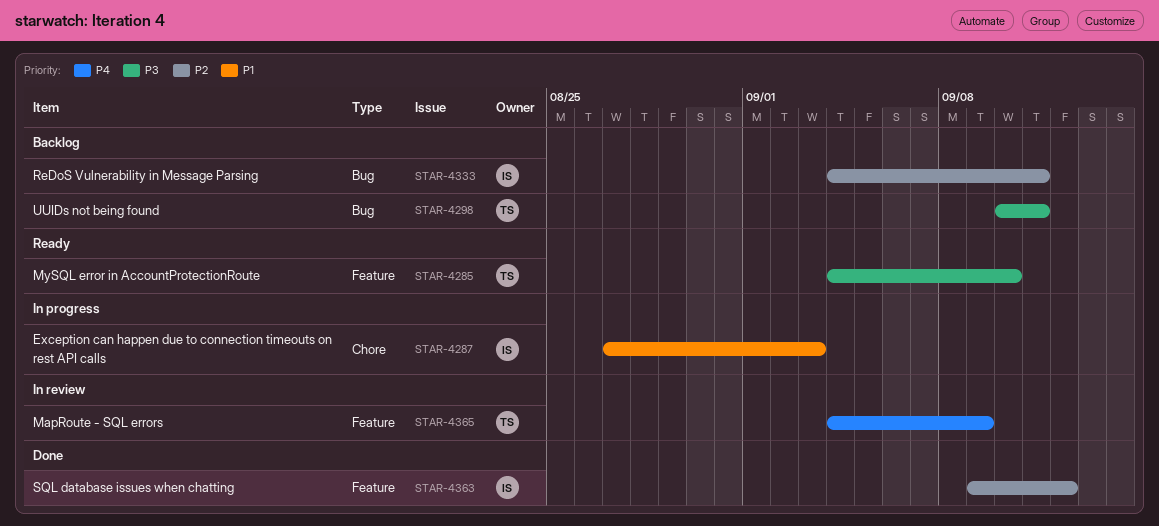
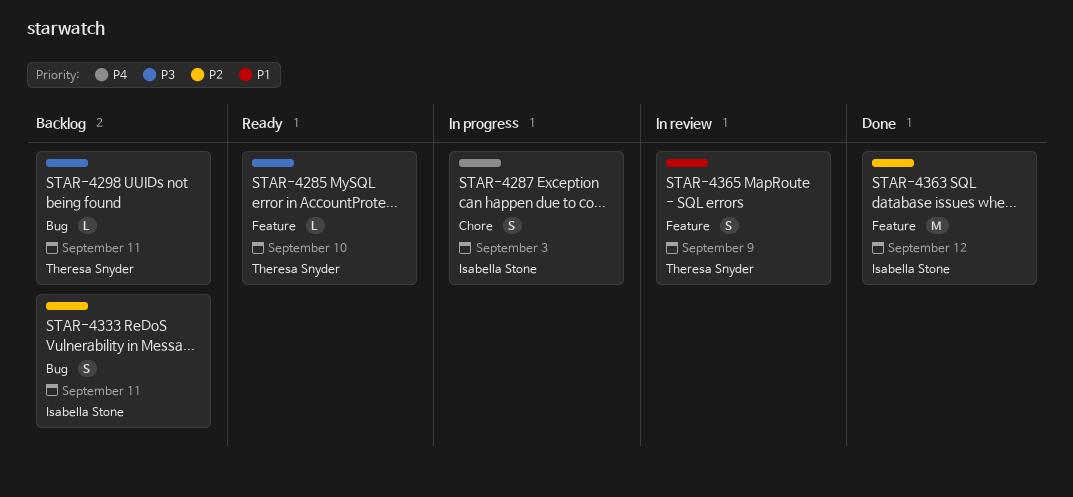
STAR-4287, priority: P1 -> P4
STAR-4365, priority: P4 -> P1

